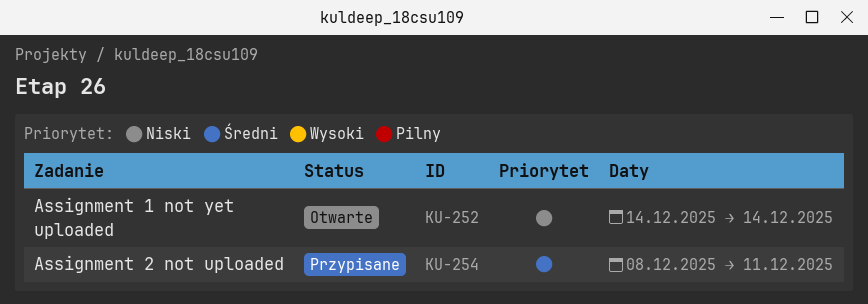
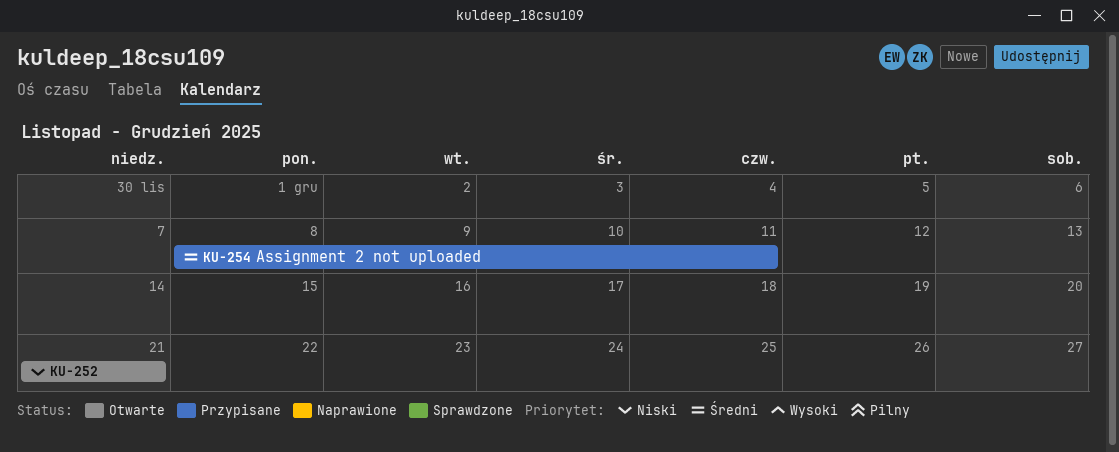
KU-252, start: Dec 14 -> Dec 21
KU-252, due: Dec 14 -> Dec 21

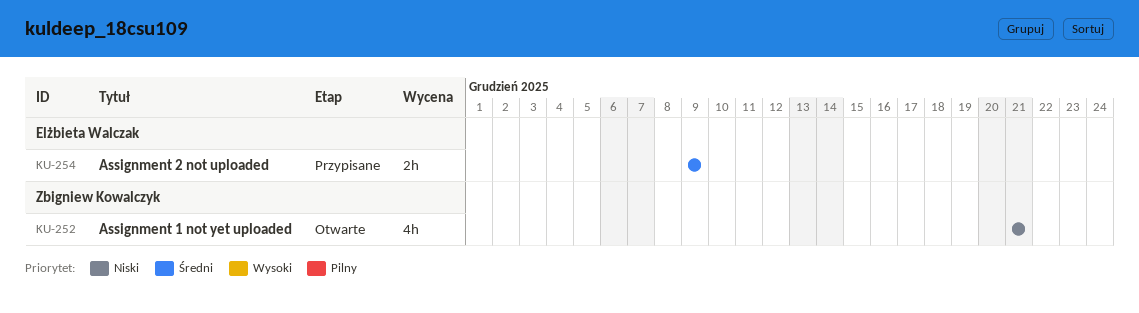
KU-254, start: Dec 8 -> Dec 9
KU-254, due: Dec 11 -> Dec 9

